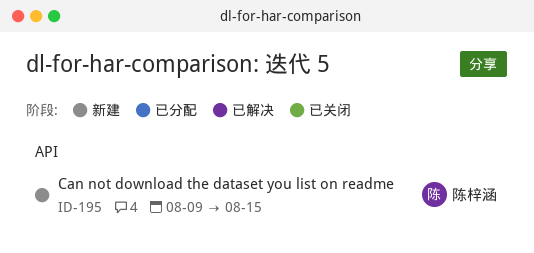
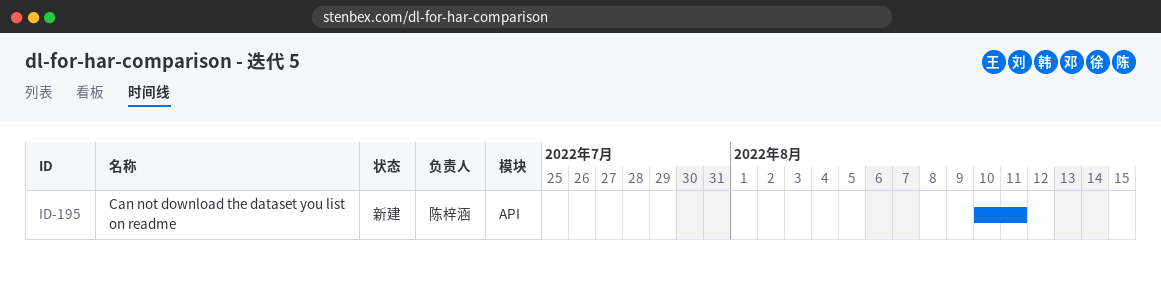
ID-195, start: Aug 9 -> Aug 10
ID-195, due: Aug 15 -> Aug 11

